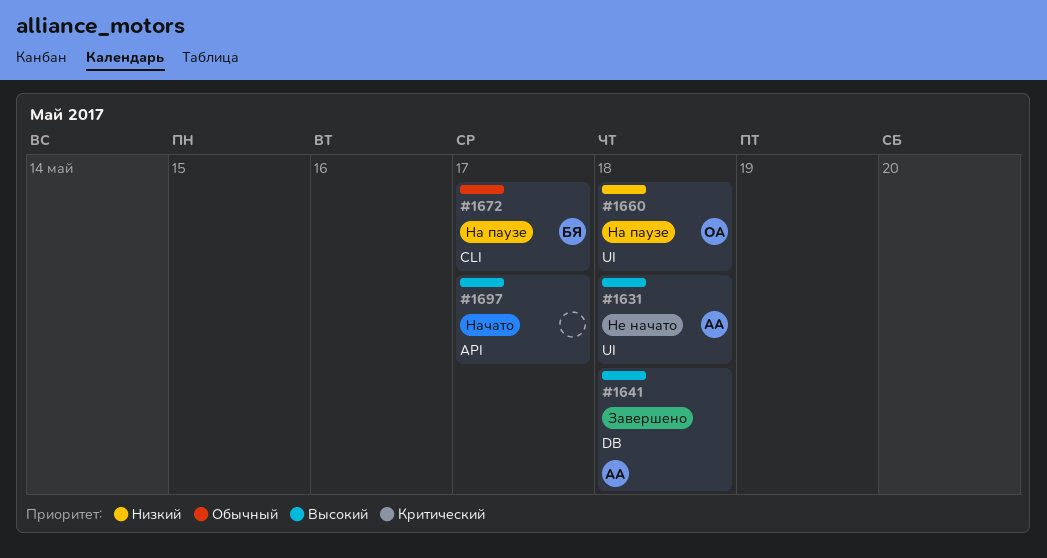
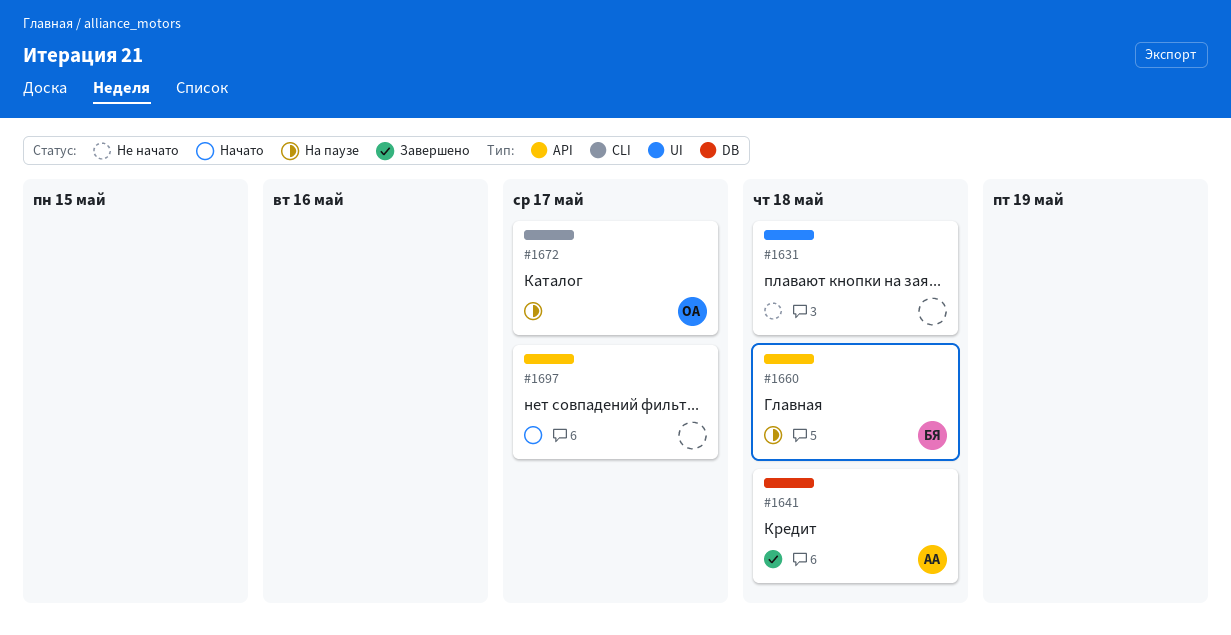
#1631, owner: АА -> none
#1660, owner: ОА -> БЯ
#1660, label: UI -> API
#1672, owner: БЯ -> ОА

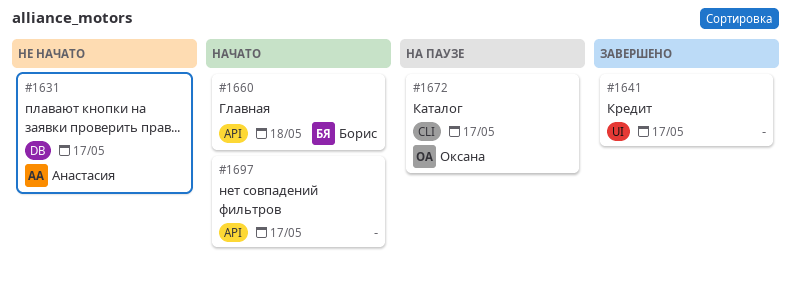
#1631, owner: none -> Анастасия
#1631, label: UI -> DB
#1631, due: May 18 -> May 17
#1641, owner: Анастасия -> none
#1641, label: DB -> UI
#1641, due: May 18 -> May 17
#1660, status: На паузе -> Начато

